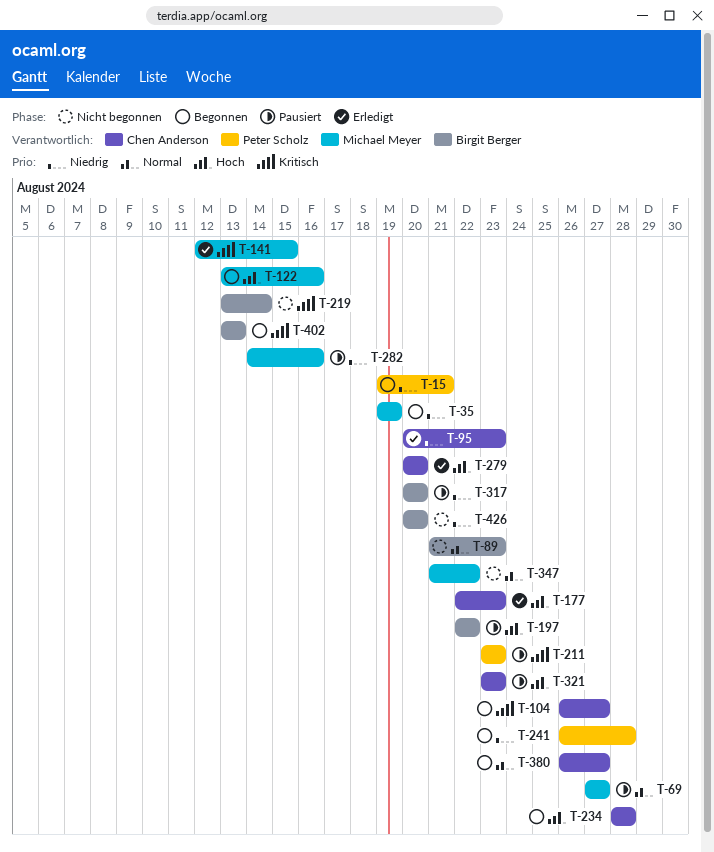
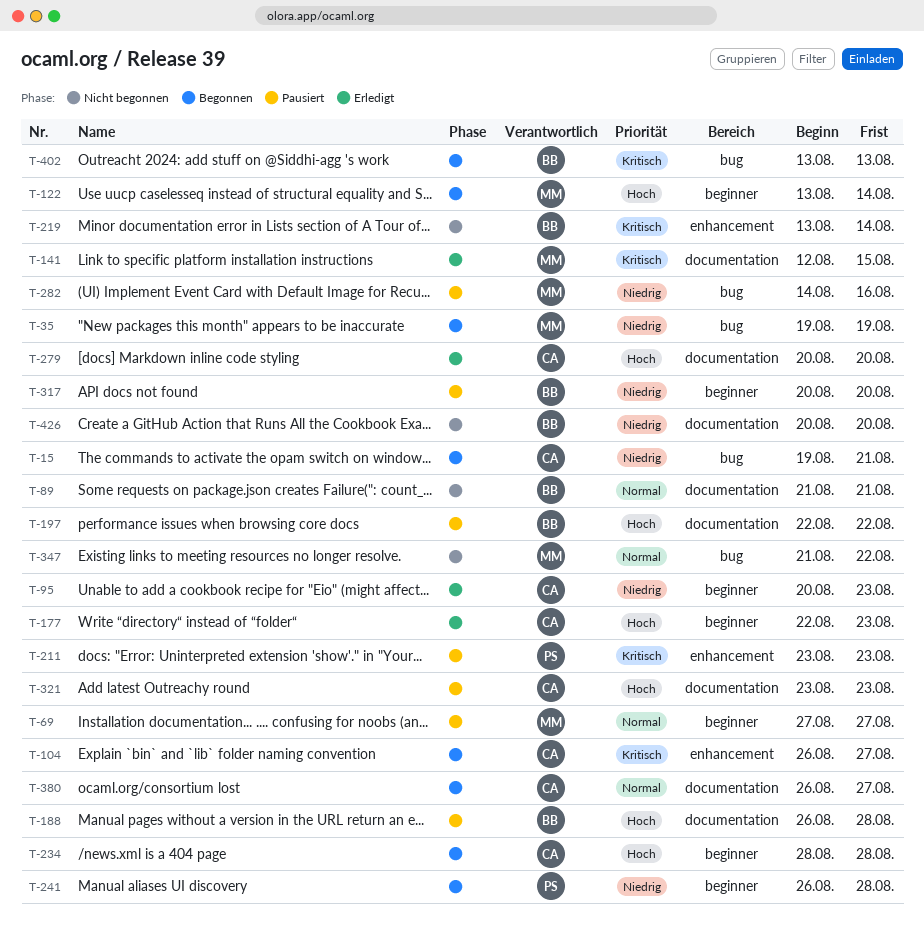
T-15, owner: Peter Scholz -> Chen Anderson
T-89, due: Aug 23 -> Aug 21
T-122, due: Aug 16 -> Aug 14
T-188: none -> present

